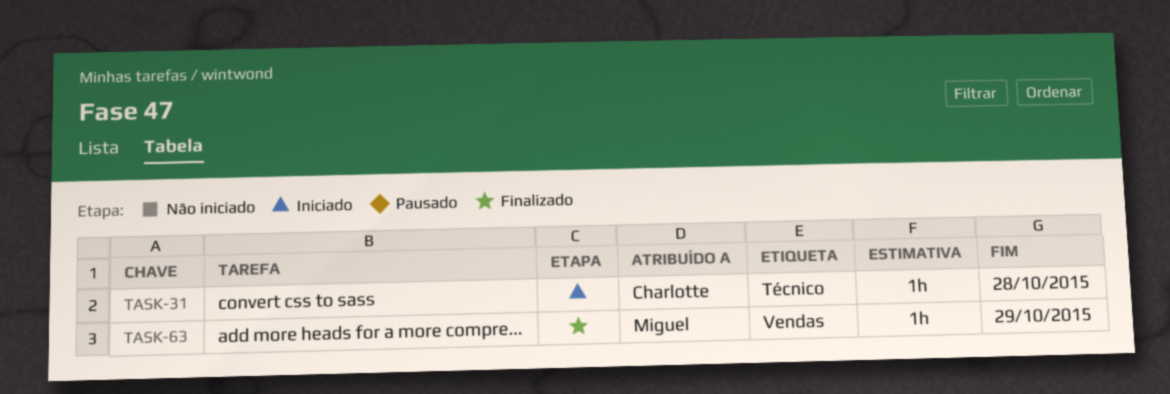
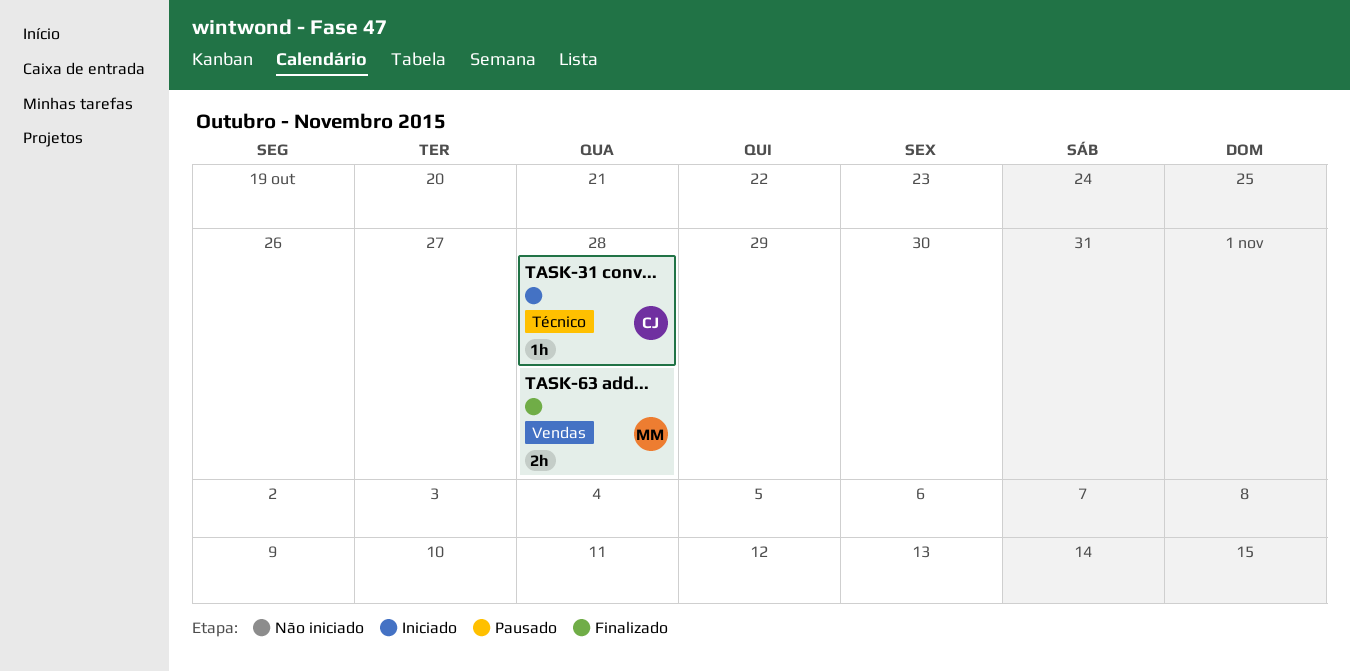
TASK-63, estimate: 1h -> 2h
TASK-63, due: Oct 29 -> Oct 28

